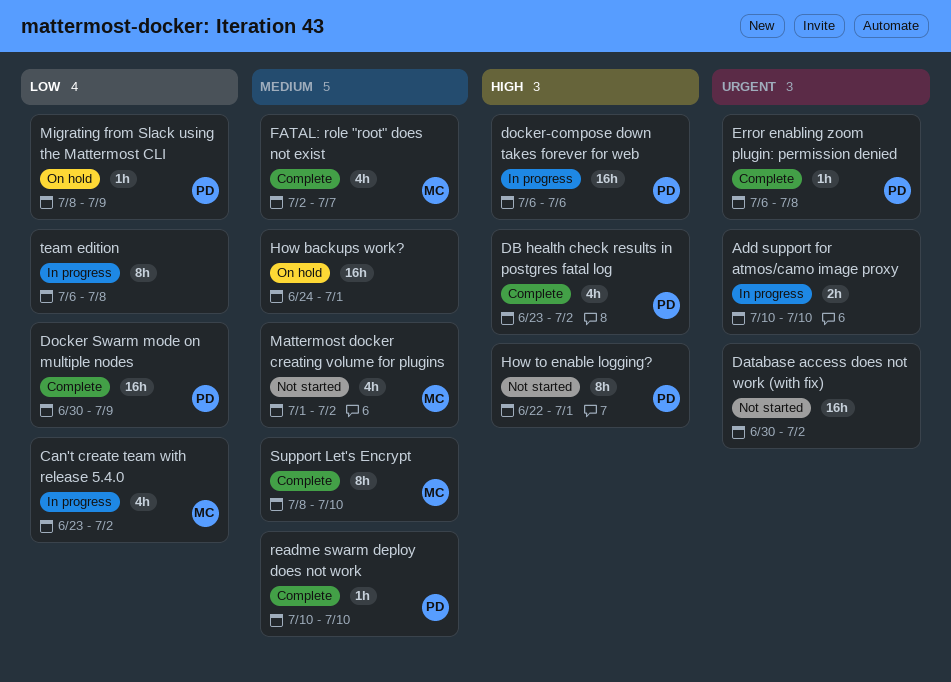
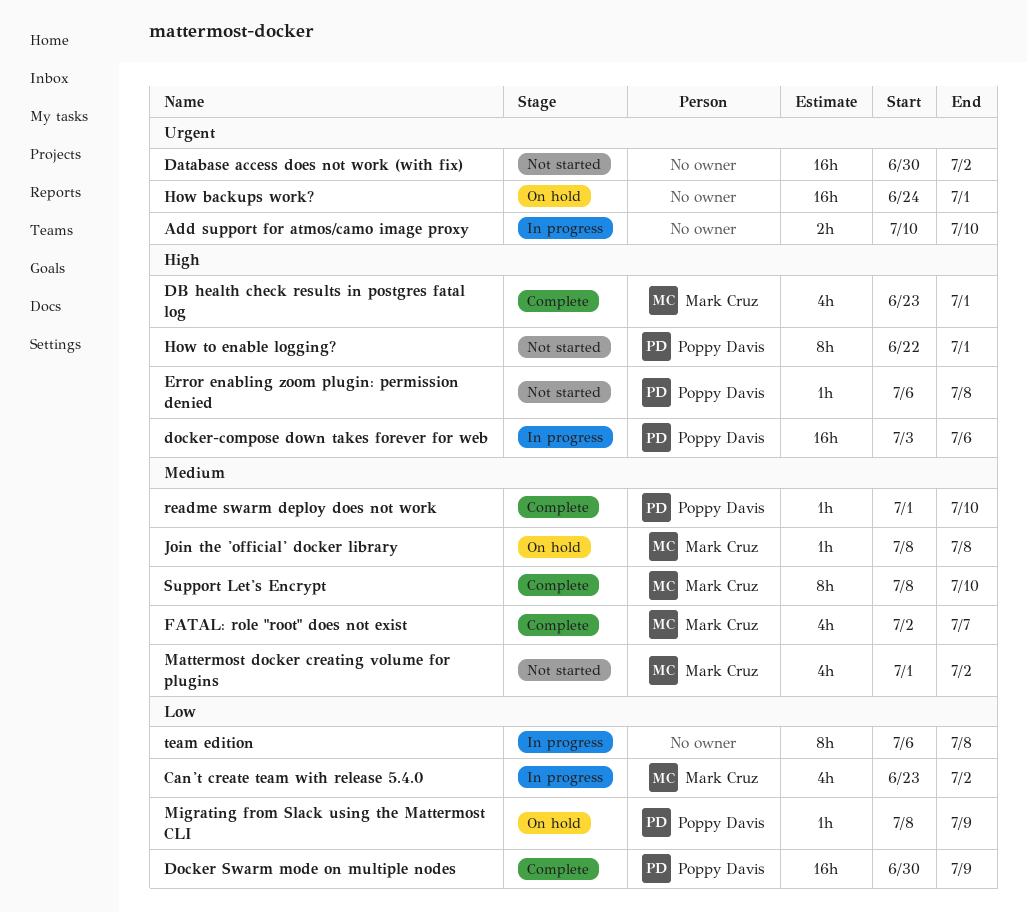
DB health check results in postgres fatal log, owner: Poppy Davis -> Mark Cruz
DB health check results in postgres fatal log, due: Jul 2 -> Jul 1
docker-compose down takes forever for web, start: Jul 6 -> Jul 3
Error enabling zoom plugin: permission denied, status: Complete -> Not started
Error enabling zoom plugin: permission denied, priority: Urgent -> High
How backups work?, priority: Medium -> Urgent
Join the 'official' docker library: none -> present
readme swarm deploy does not work, start: Jul 10 -> Jul 1

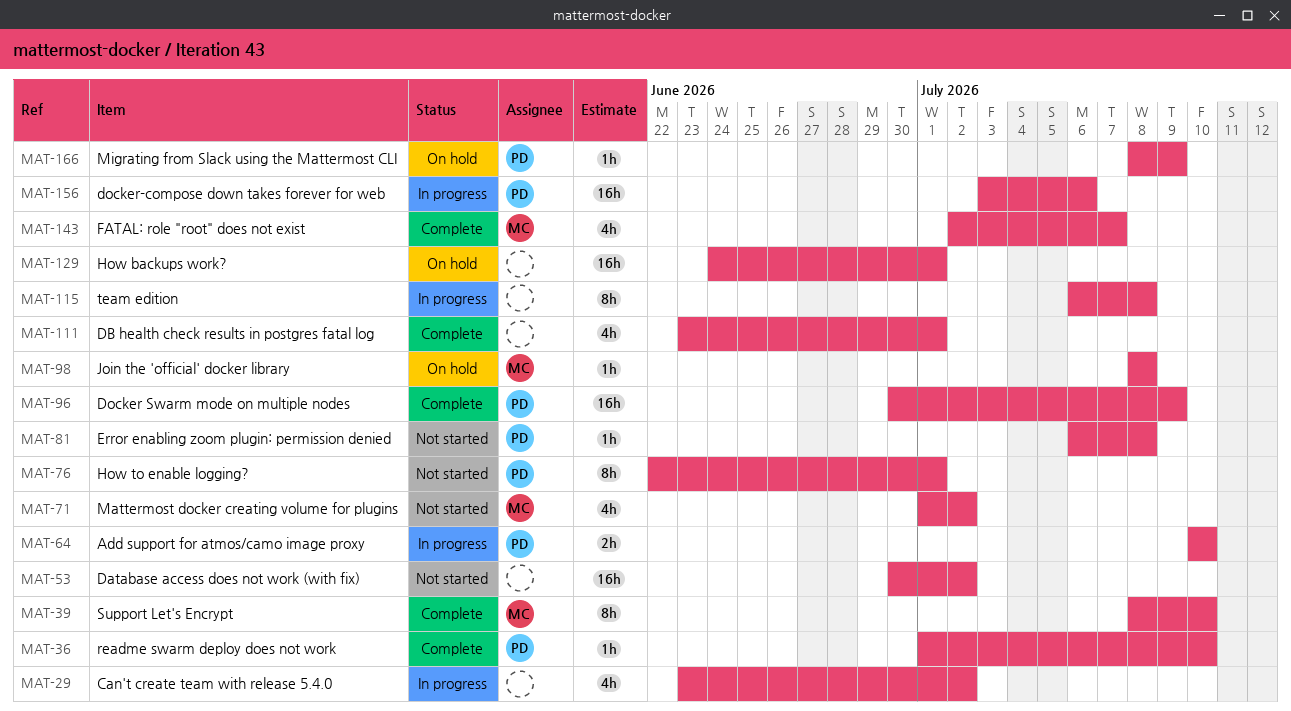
Add support for atmos/camo image proxy, owner: none -> Poppy Davis
Can't create team with release 5.4.0, owner: Mark Cruz -> none
DB health check results in postgres fatal log, owner: Mark Cruz -> none

